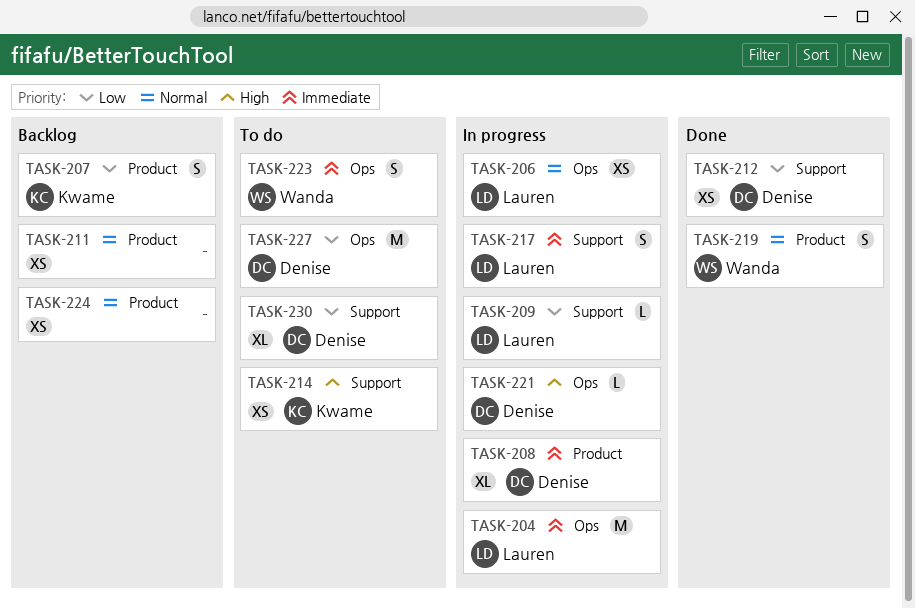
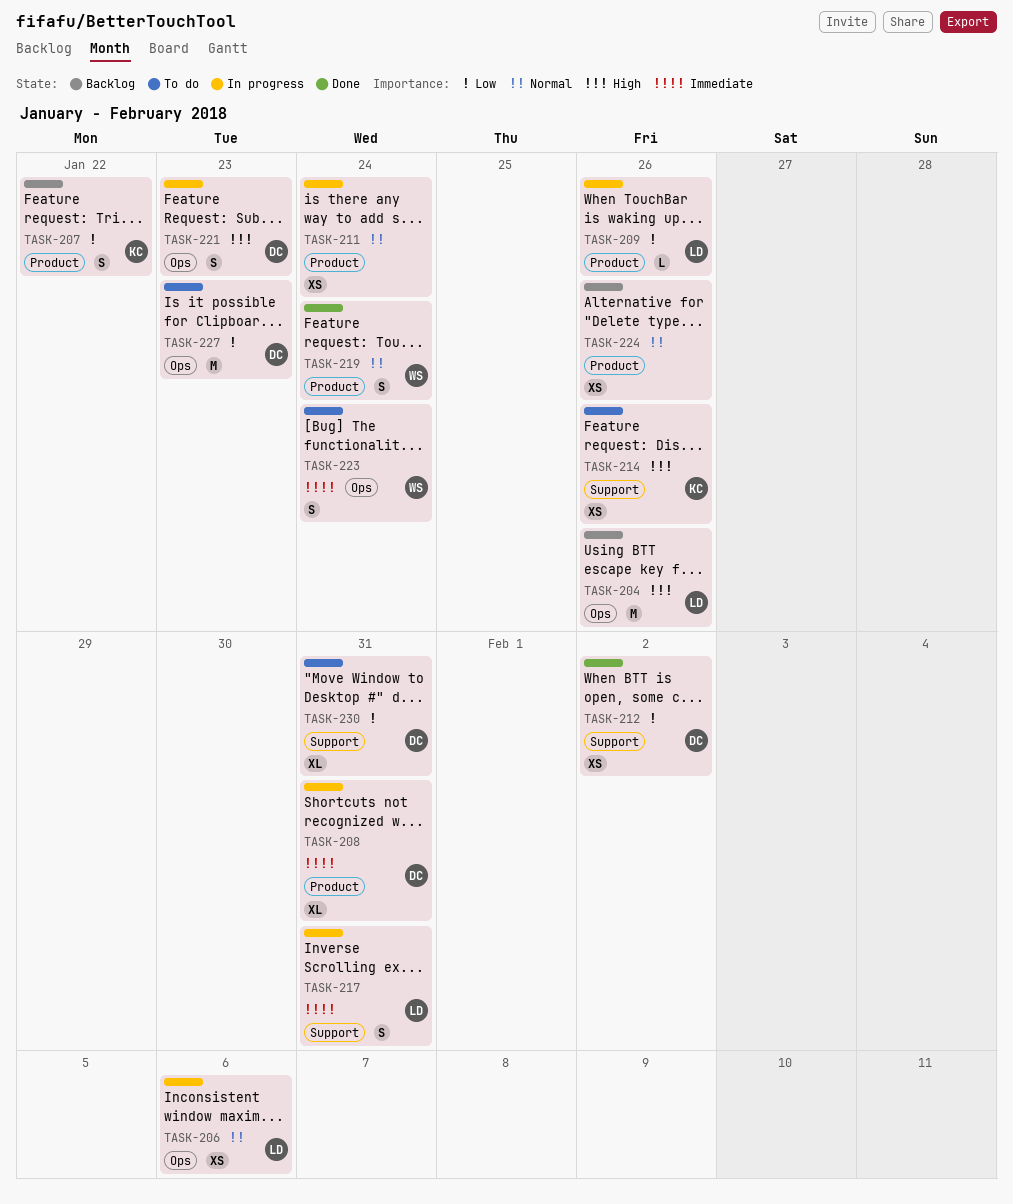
TASK-204, status: In progress -> Backlog
TASK-204, priority: Immediate -> High
TASK-209, label: Support -> Product
TASK-211, status: Backlog -> In progress
TASK-221, estimate: L -> S

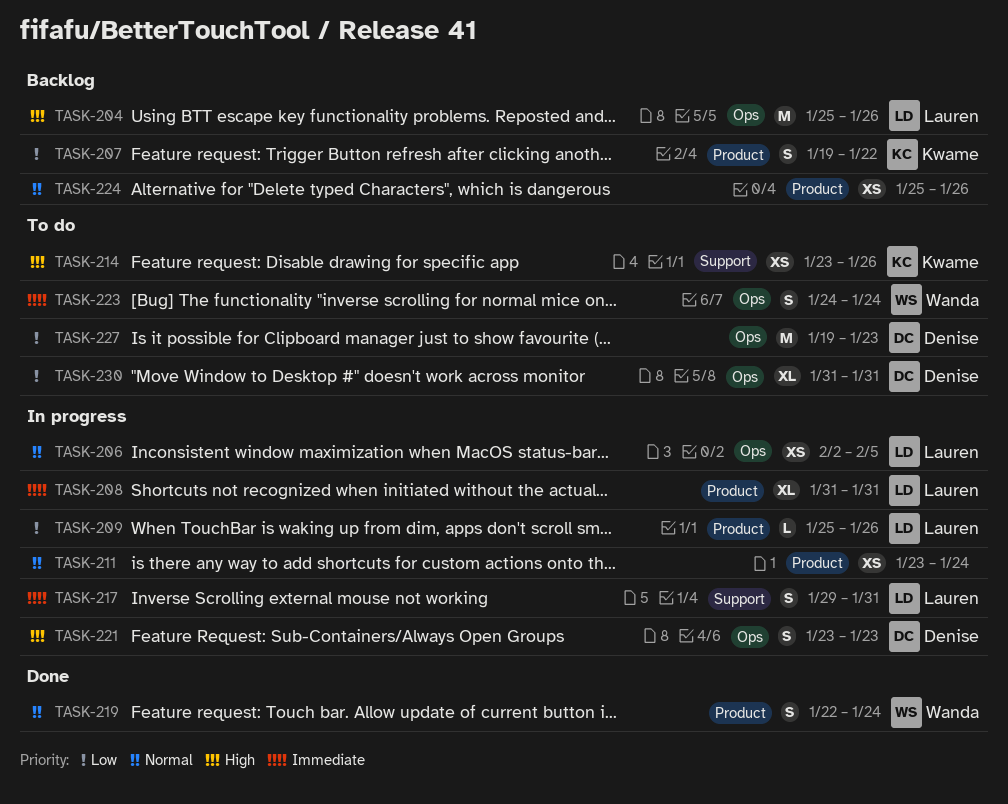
TASK-206, due: Feb 6 -> Feb 5
TASK-208, owner: Denise -> Lauren
TASK-212: present -> none
TASK-230, label: Support -> Ops

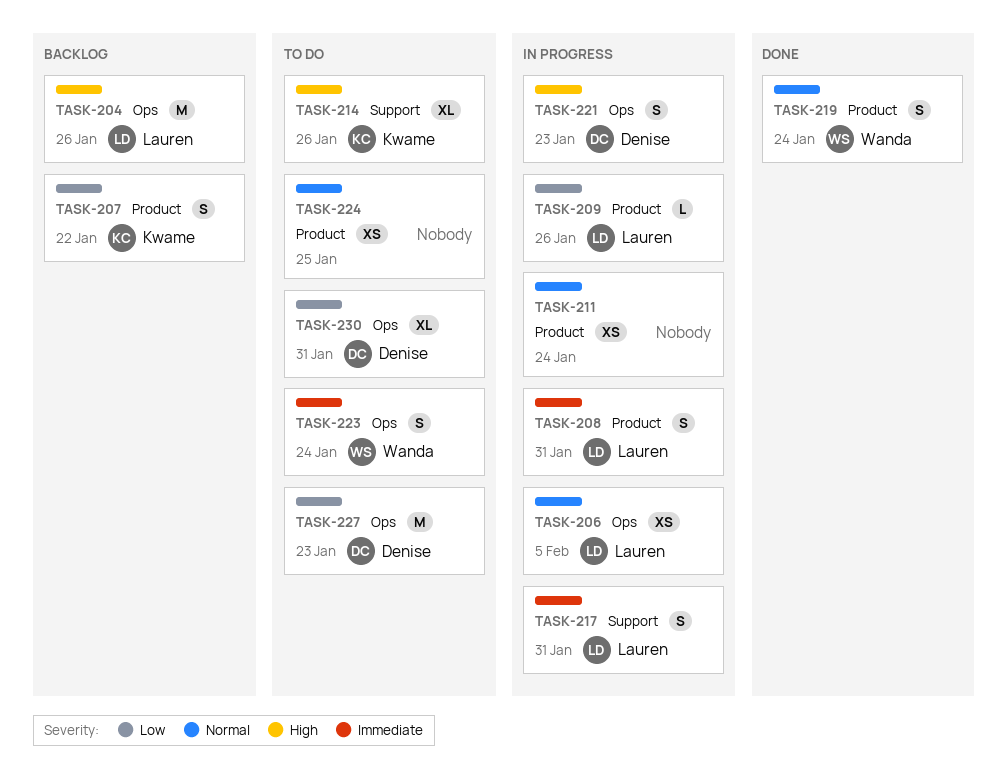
TASK-208, estimate: XL -> S
TASK-214, estimate: XS -> XL
TASK-224, status: Backlog -> To do
TASK-224, due: Jan 26 -> Jan 25

